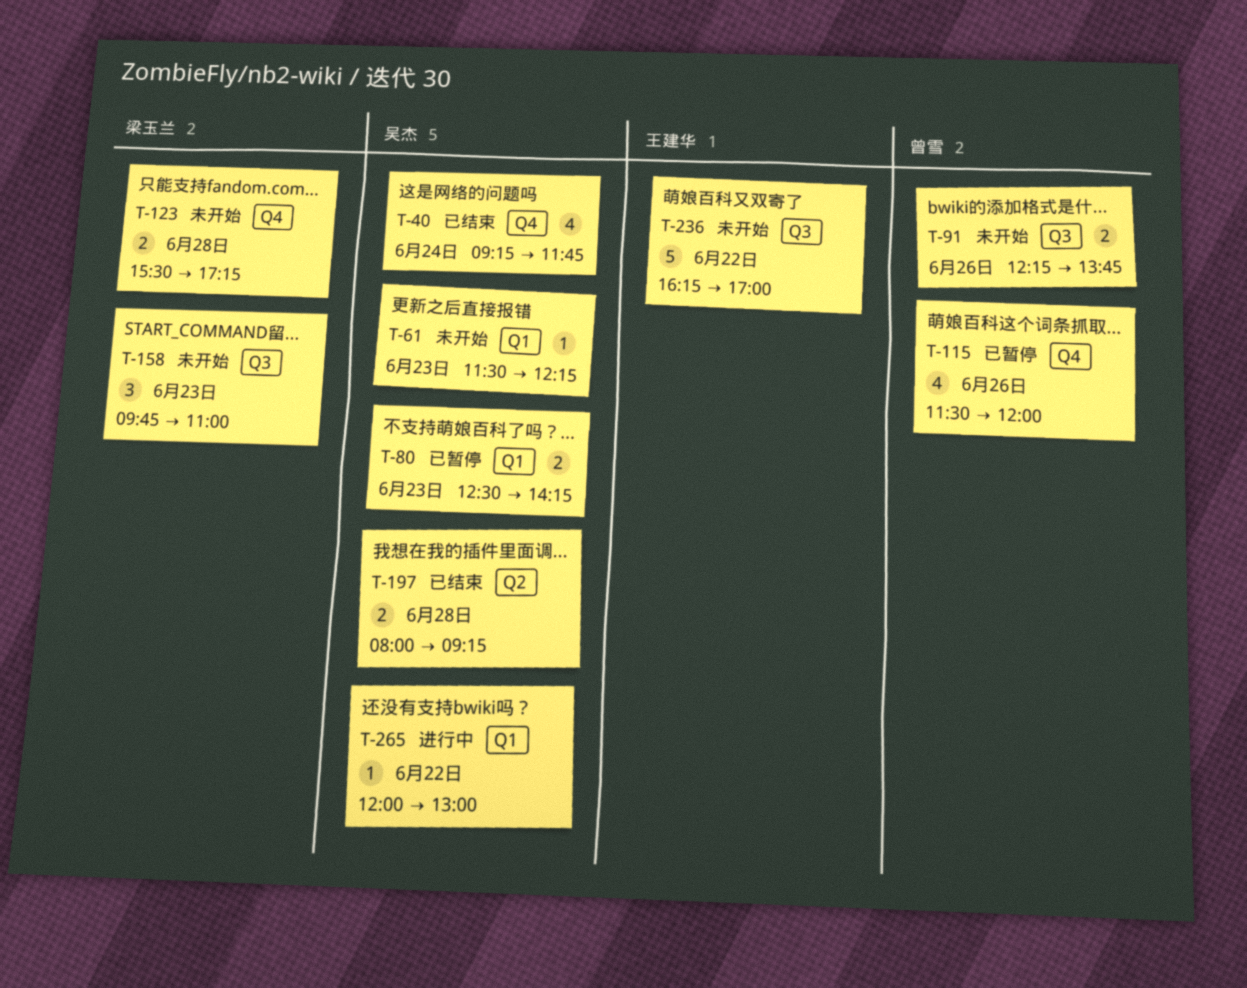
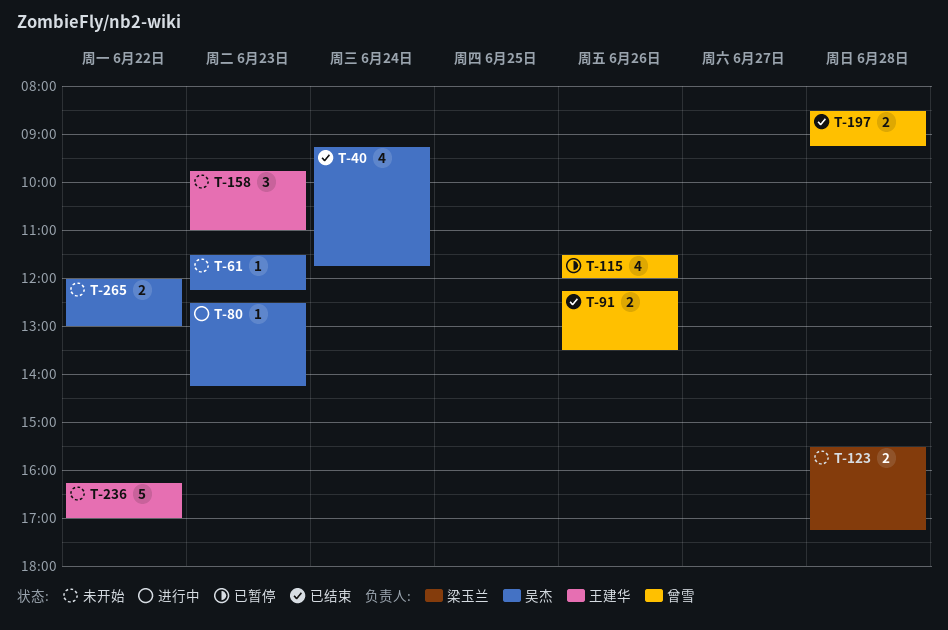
T-80, status: 已暂停 -> 进行中
T-80, estimate: 2 -> 1
T-91, status: 未开始 -> 已结束
T-91, ends: 13:45 -> 13:30
T-158, owner: 梁玉兰 -> 王建华
T-197, owner: 吴杰 -> 曾雪
T-197, begins: 08:00 -> 08:30
T-265, status: 进行中 -> 未开始
T-265, estimate: 1 -> 2

